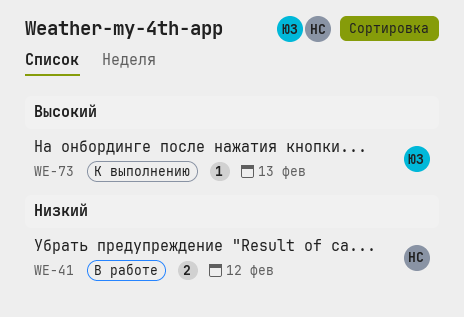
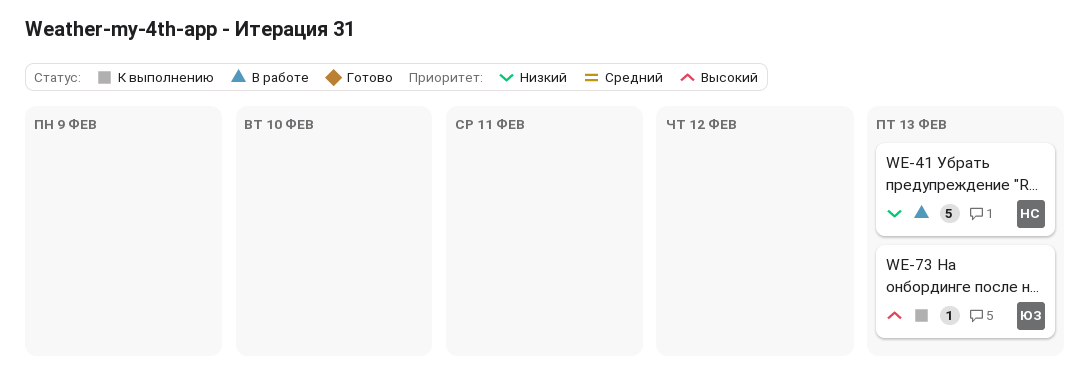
WE-41, estimate: 2 -> 5
WE-41, due: Feb 12 -> Feb 13

